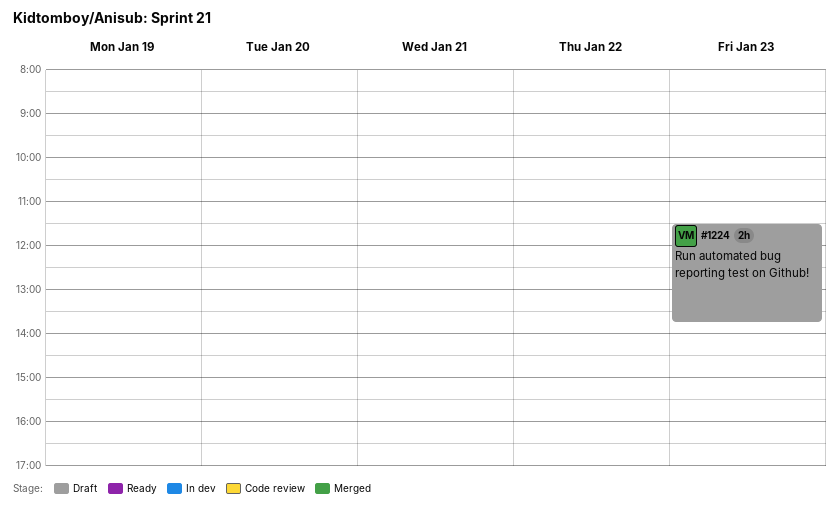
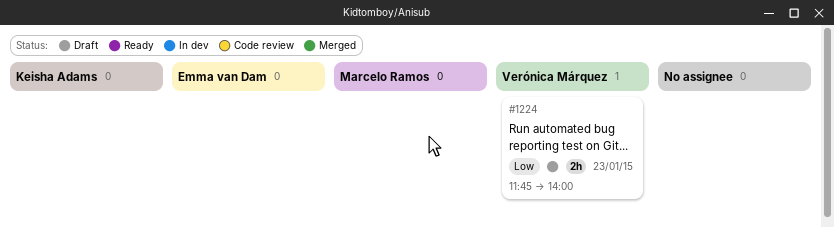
#1224, begins: 11:30 -> 11:45
#1224, ends: 13:45 -> 14:00

